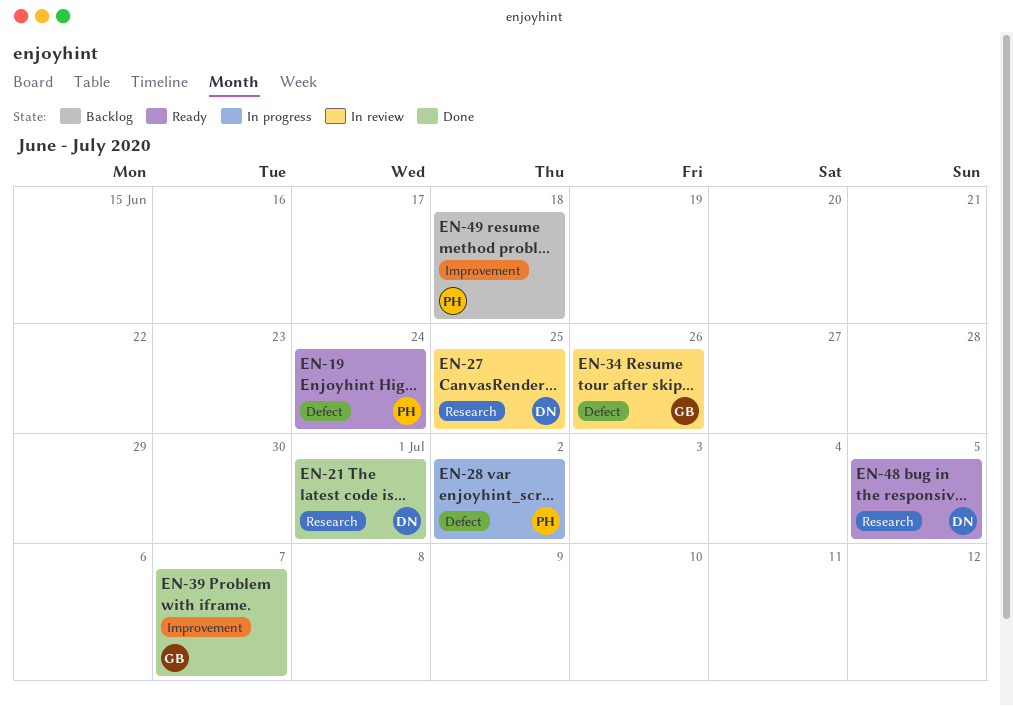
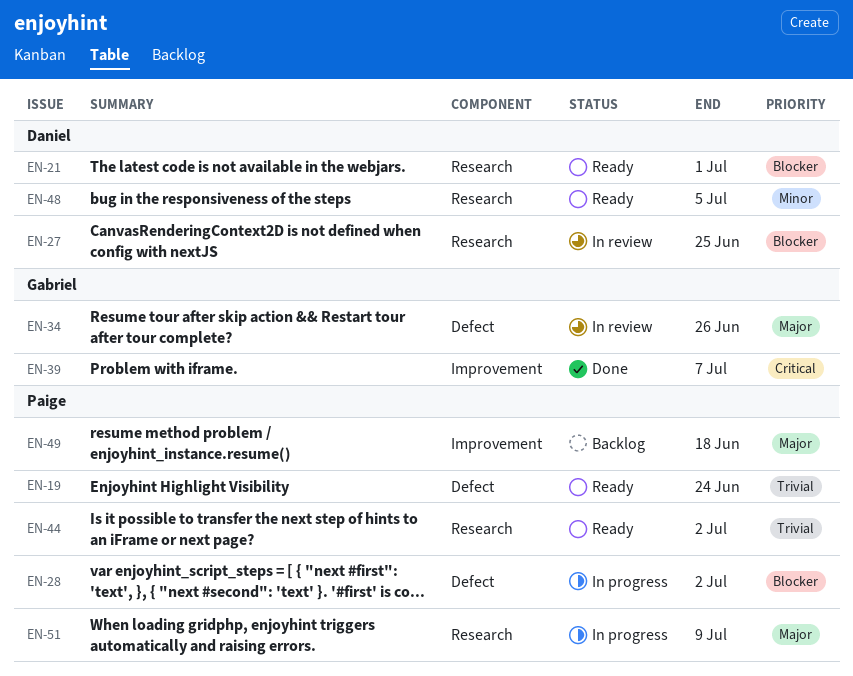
EN-21, status: Done -> Ready
EN-44: none -> present
EN-51: none -> present

